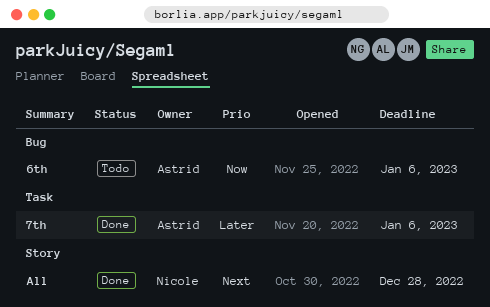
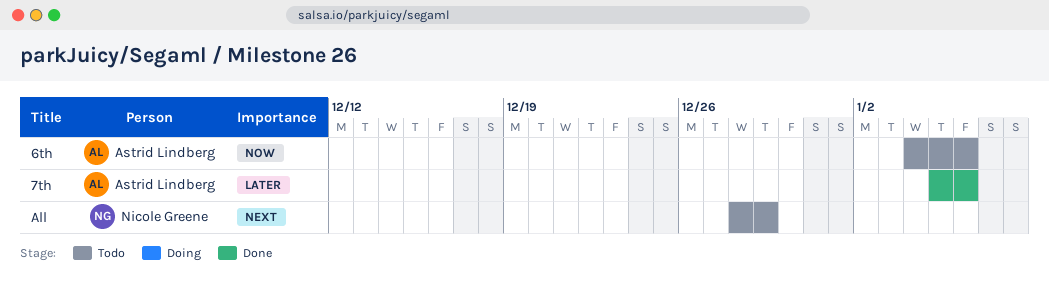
All, status: Done -> Todo
All, due: Dec 28 -> Dec 29

